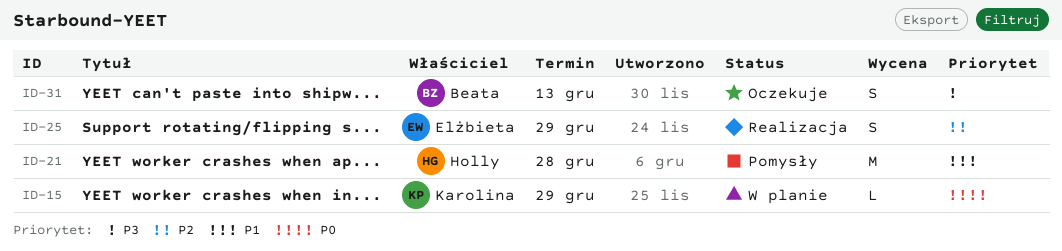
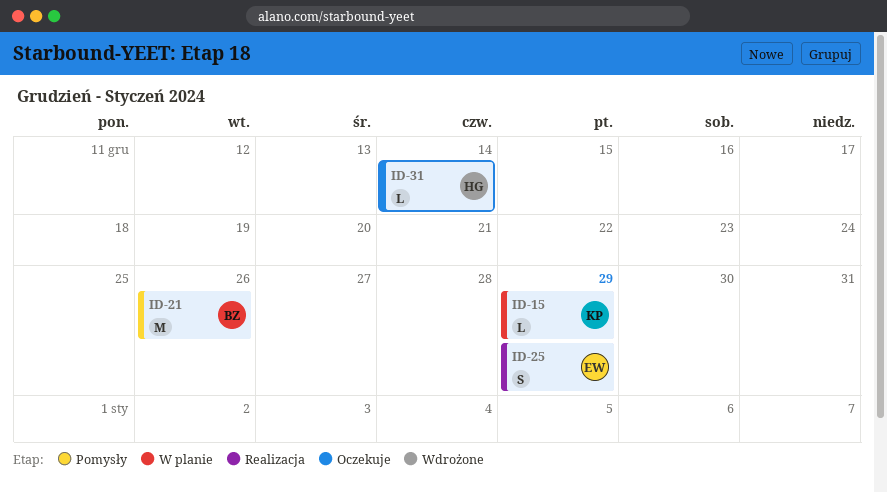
ID-21, owner: Holly -> Beata
ID-21, due: Dec 28 -> Dec 26
ID-31, owner: Beata -> Holly
ID-31, estimate: S -> L
ID-31, due: Dec 13 -> Dec 14

